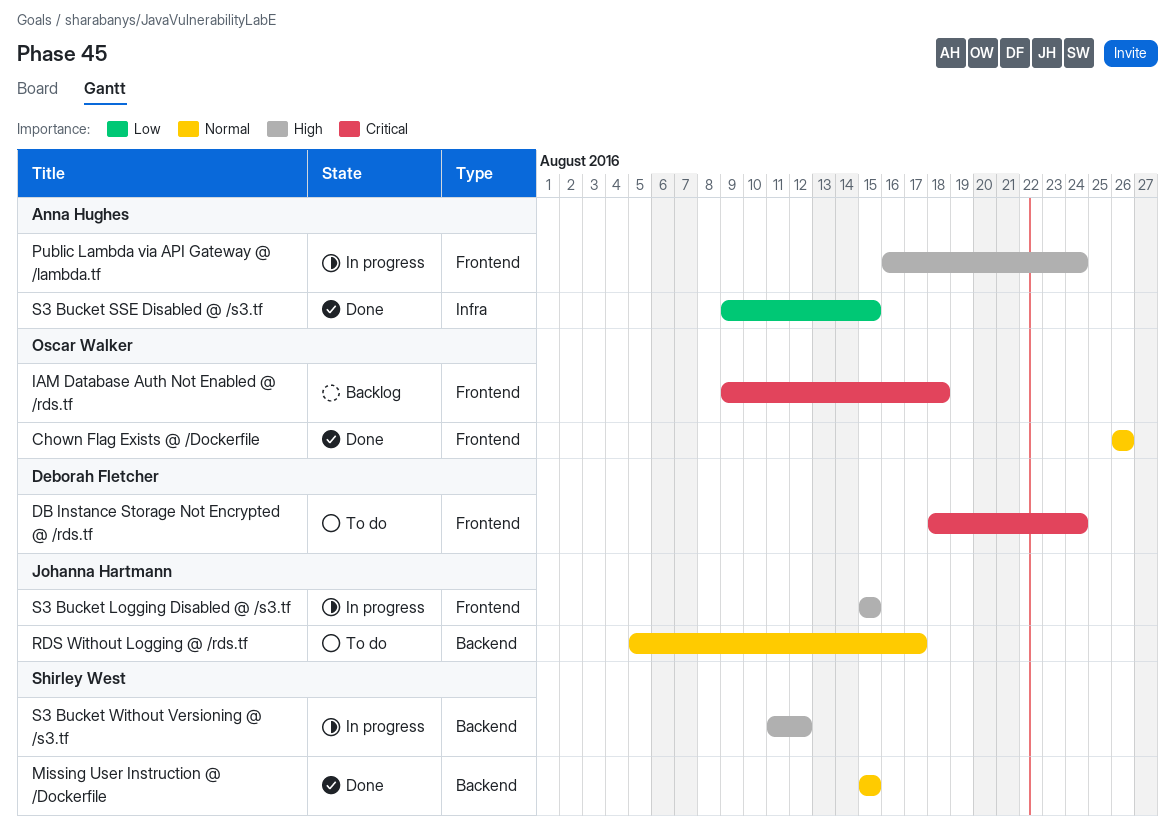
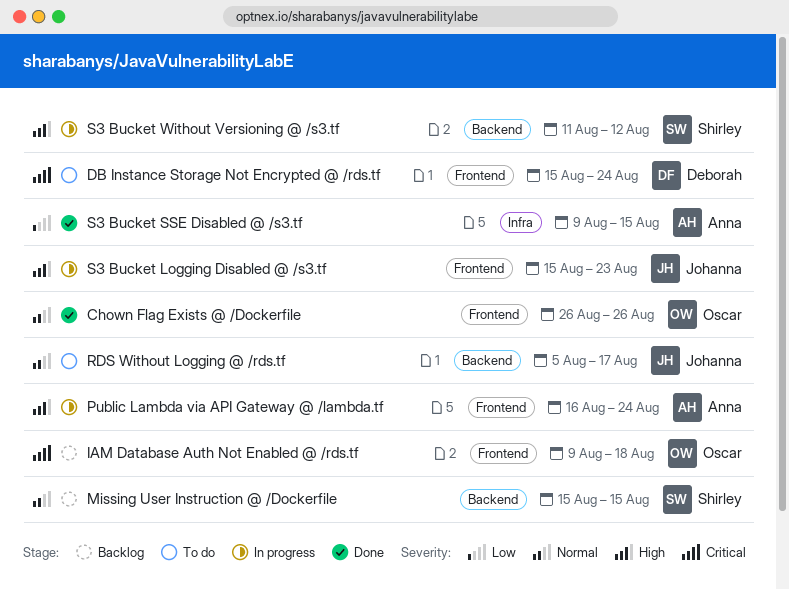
DB Instance Storage Not Encrypted @ /rds.tf, start: Aug 18 -> Aug 15
Missing User Instruction @ /Dockerfile, status: Done -> Backlog
S3 Bucket Logging Disabled @ /s3.tf, due: Aug 15 -> Aug 23

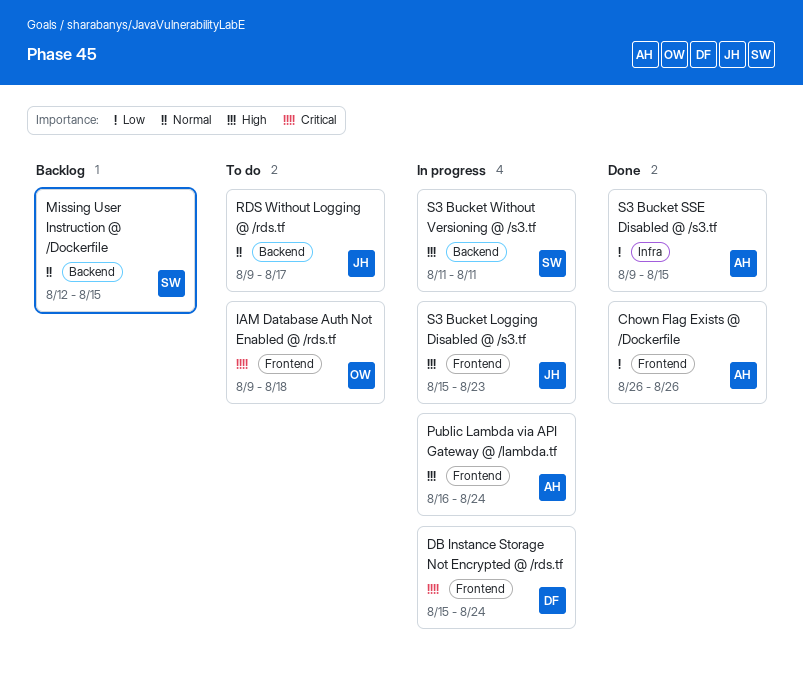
Chown Flag Exists @ /Dockerfile, owner: Oscar -> Anna
Chown Flag Exists @ /Dockerfile, priority: Normal -> Low
DB Instance Storage Not Encrypted @ /rds.tf, status: To do -> In progress
IAM Database Auth Not Enabled @ /rds.tf, status: Backlog -> To do
Missing User Instruction @ /Dockerfile, start: Aug 15 -> Aug 12
RDS Without Logging @ /rds.tf, start: Aug 5 -> Aug 9
S3 Bucket Without Versioning @ /s3.tf, due: Aug 12 -> Aug 11

